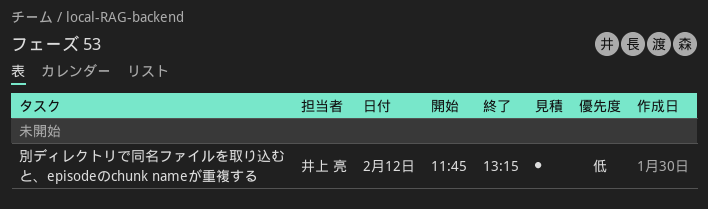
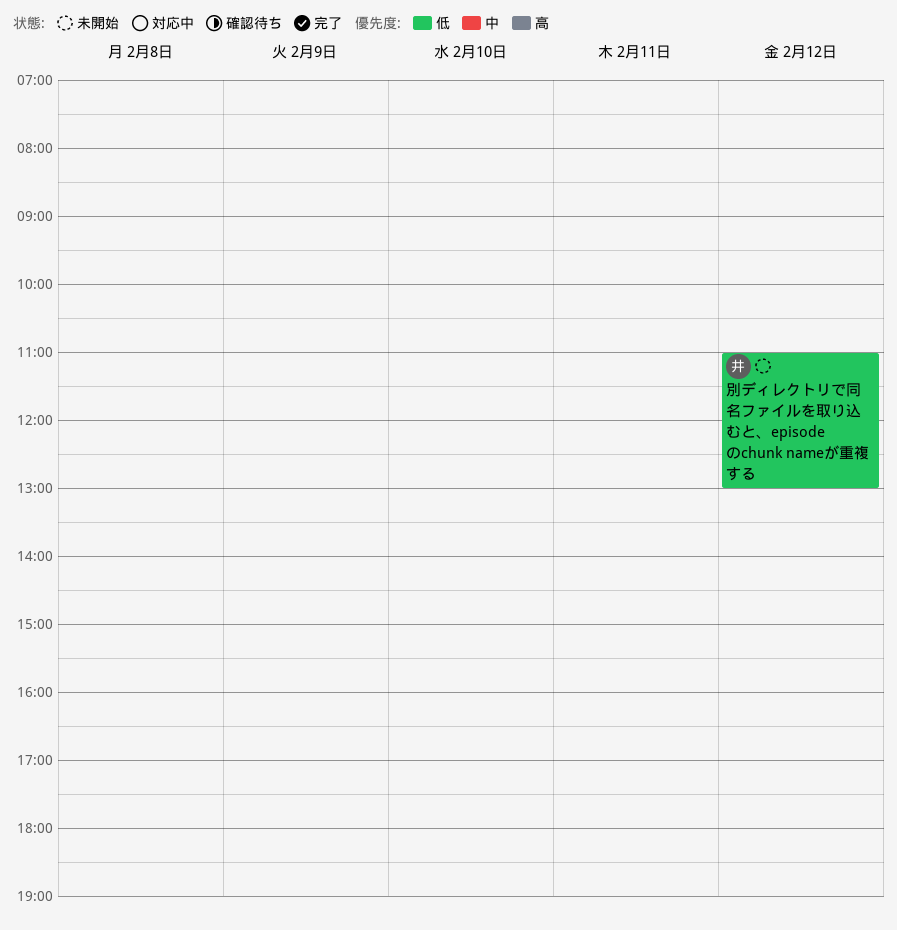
別ディレクトリで同名ファイルを取り込むと、episodeのchunk nameが重複する, begins: 11:45 -> 11:00
別ディレクトリで同名ファイルを取り込むと、episodeのchunk nameが重複する, ends: 13:15 -> 13:00

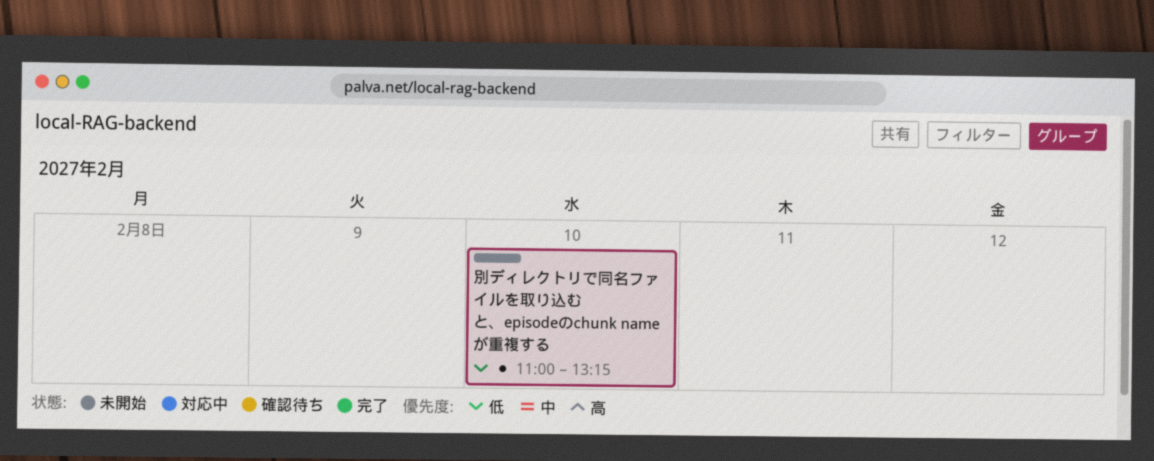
別ディレクトリで同名ファイルを取り込むと、episodeのchunk nameが重複する, day: Feb 12 -> Feb 10
別ディレクトリで同名ファイルを取り込むと、episodeのchunk nameが重複する, ends: 13:00 -> 13:15

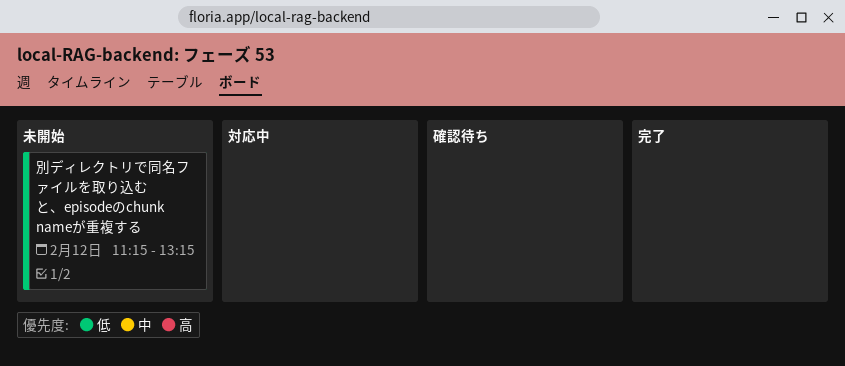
別ディレクトリで同名ファイルを取り込むと、episodeのchunk nameが重複する, day: Feb 10 -> Feb 12
別ディレクトリで同名ファイルを取り込むと、episodeのchunk nameが重複する, begins: 11:00 -> 11:15

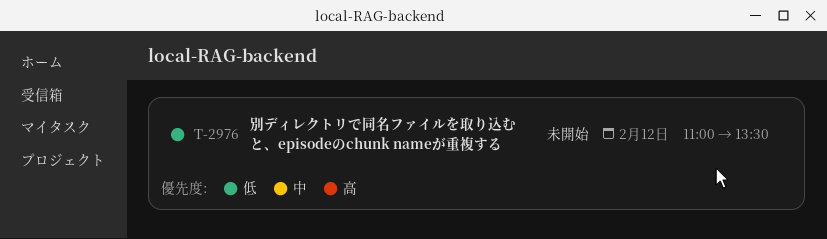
別ディレクトリで同名ファイルを取り込むと、episodeのchunk nameが重複する, begins: 11:15 -> 11:00
別ディレクトリで同名ファイルを取り込むと、episodeのchunk nameが重複する, ends: 13:15 -> 13:30

